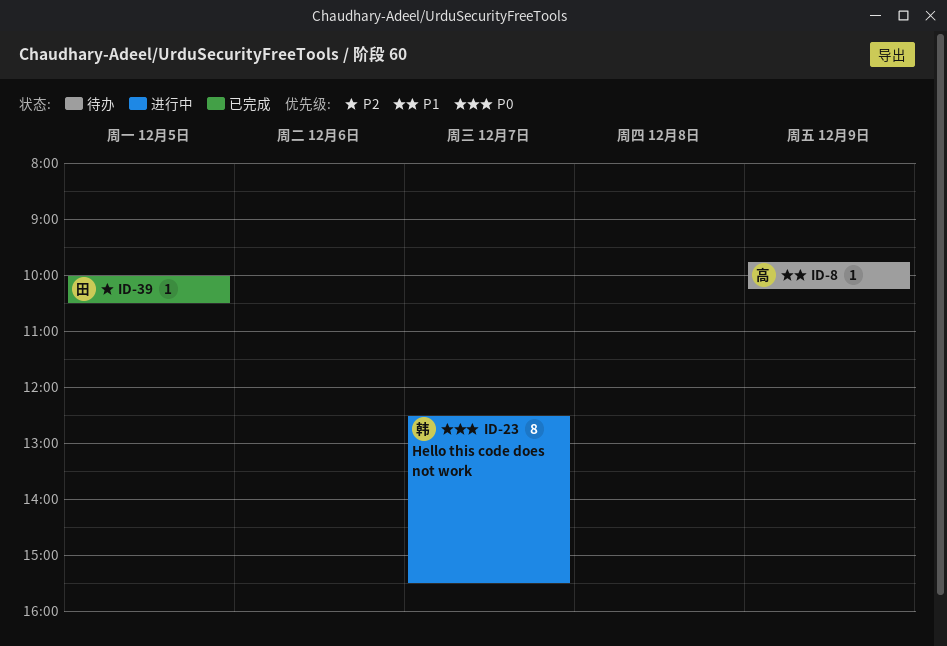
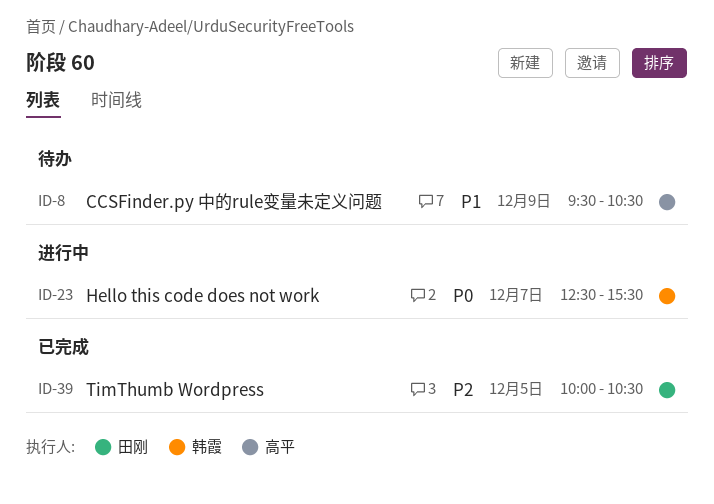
ID-8, begins: 09:45 -> 09:30
ID-8, ends: 10:15 -> 10:30

